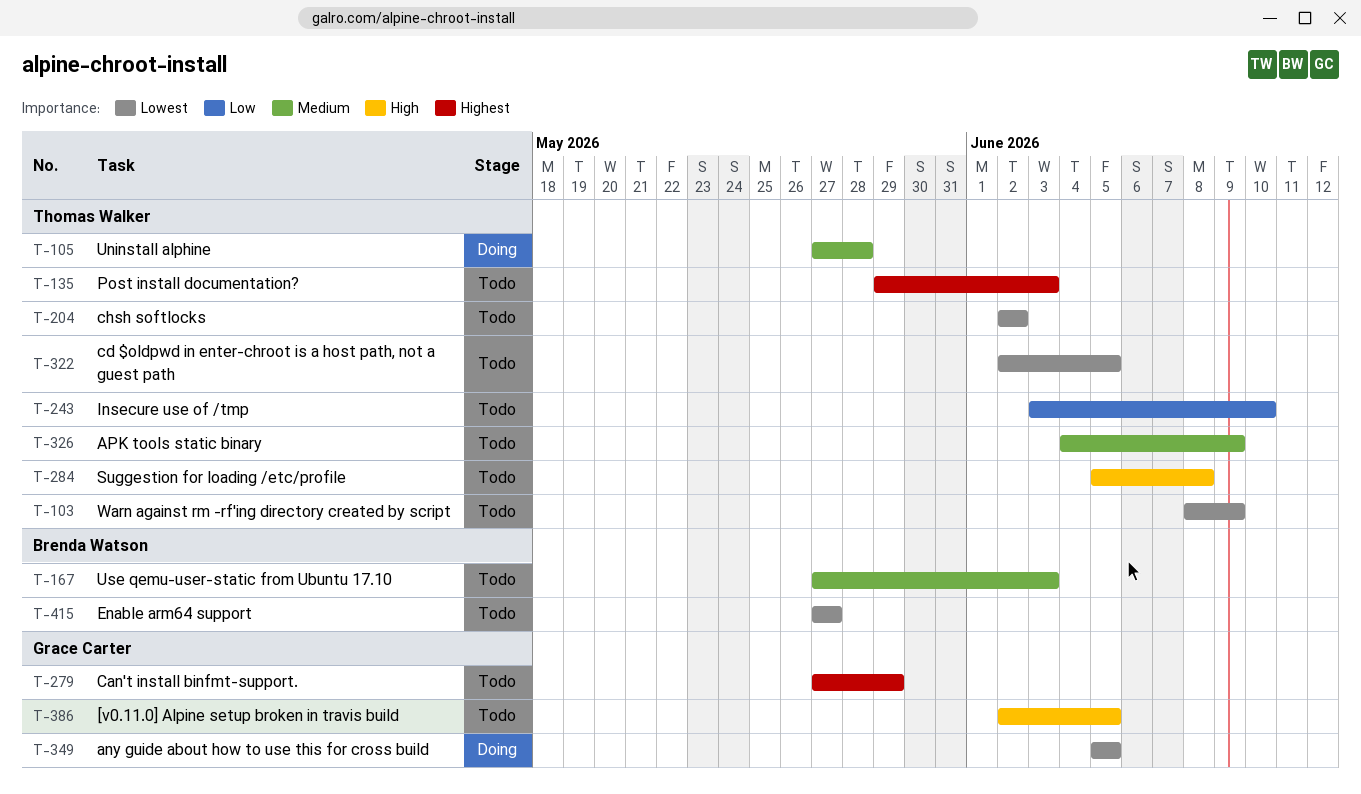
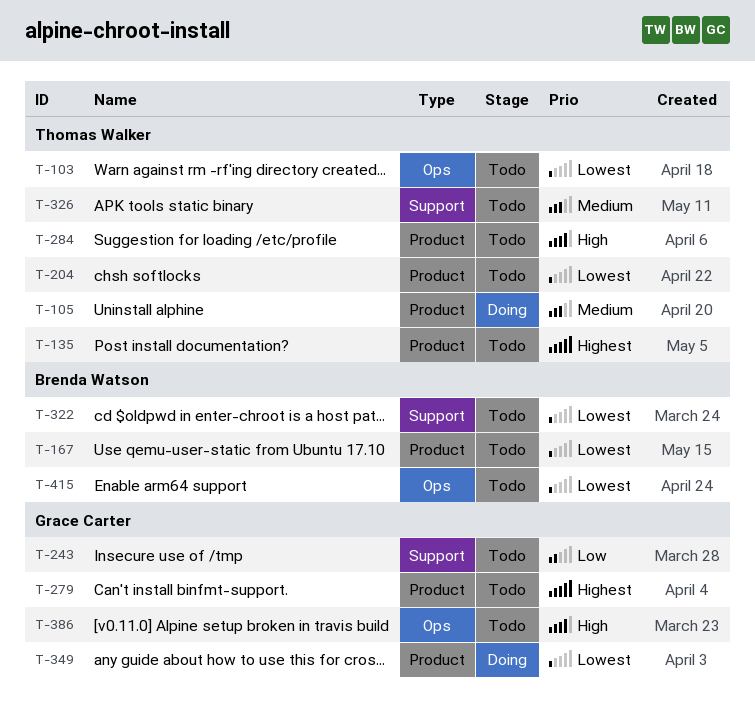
T-167, priority: Medium -> Lowest
T-243, owner: Thomas Walker -> Grace Carter
T-322, owner: Thomas Walker -> Brenda Watson

